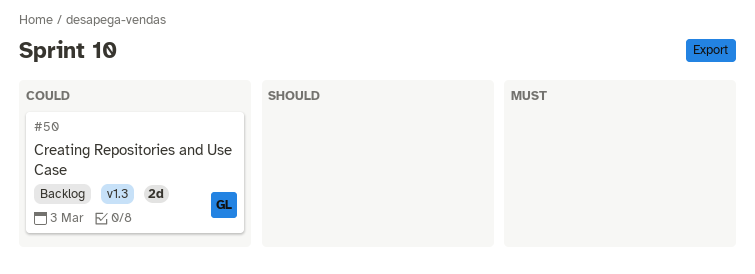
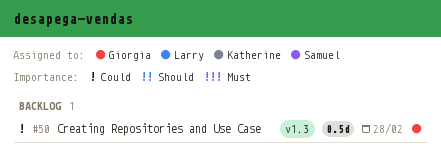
#50, estimate: 2d -> 0.5d
#50, due: Mar 3 -> Feb 28

